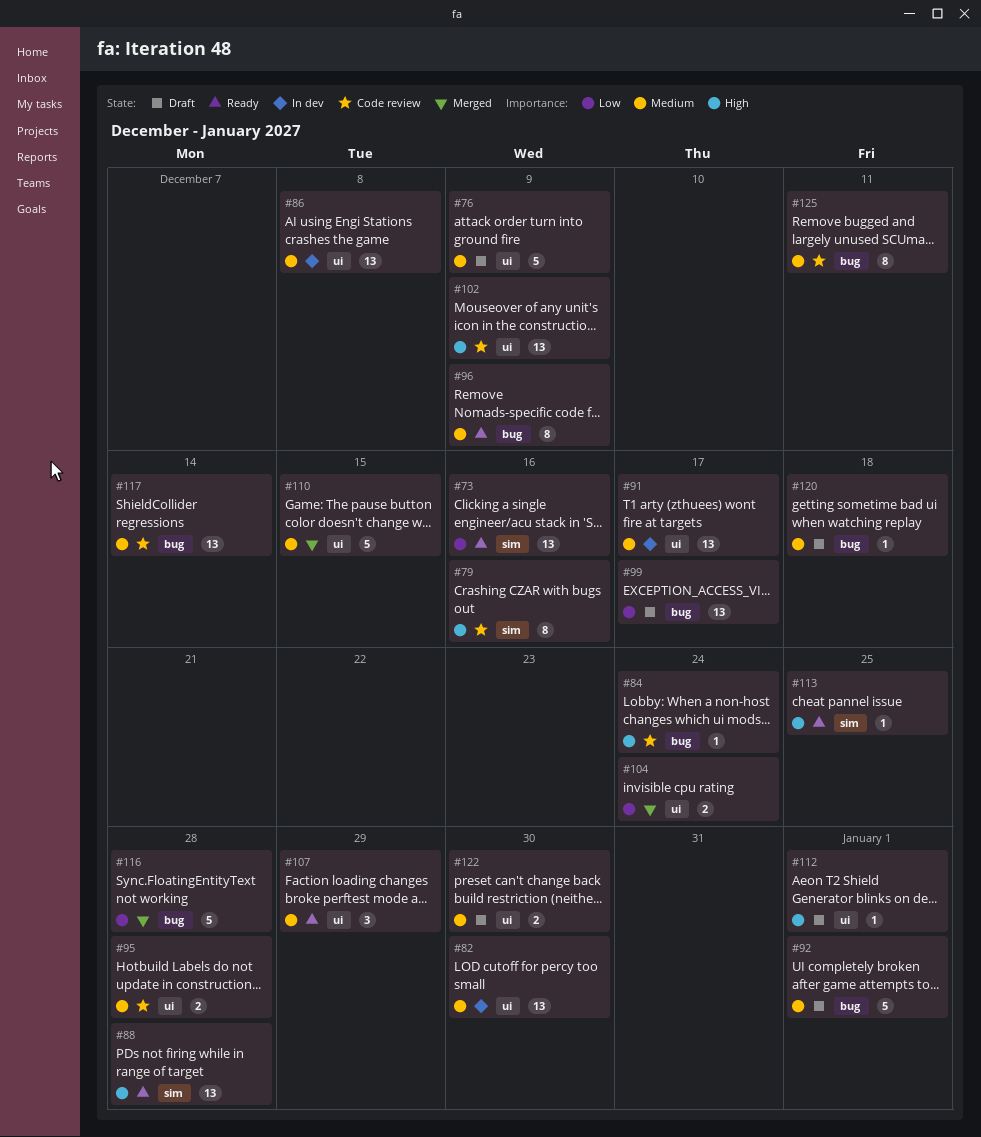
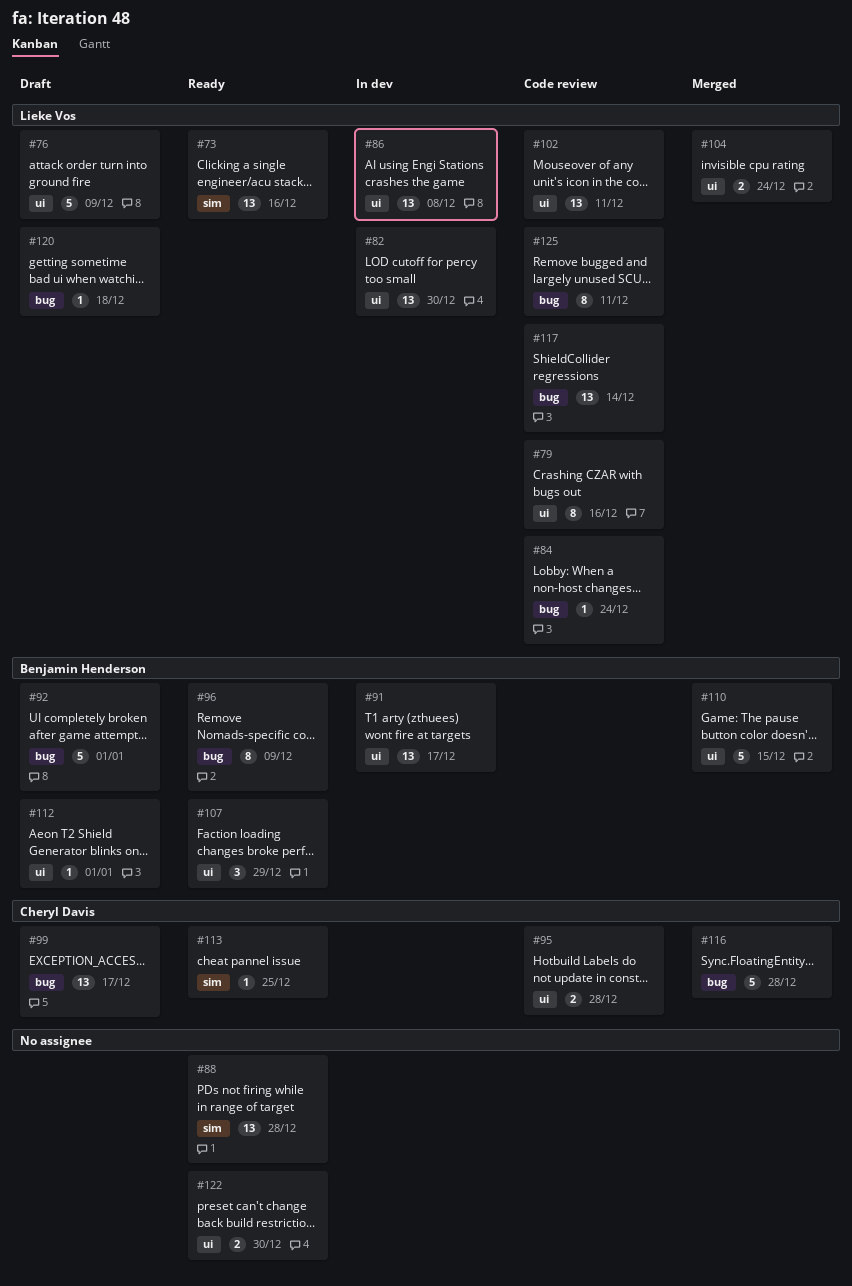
#79, label: sim -> ui
#102, due: Dec 9 -> Dec 11
#122, status: Draft -> Ready

